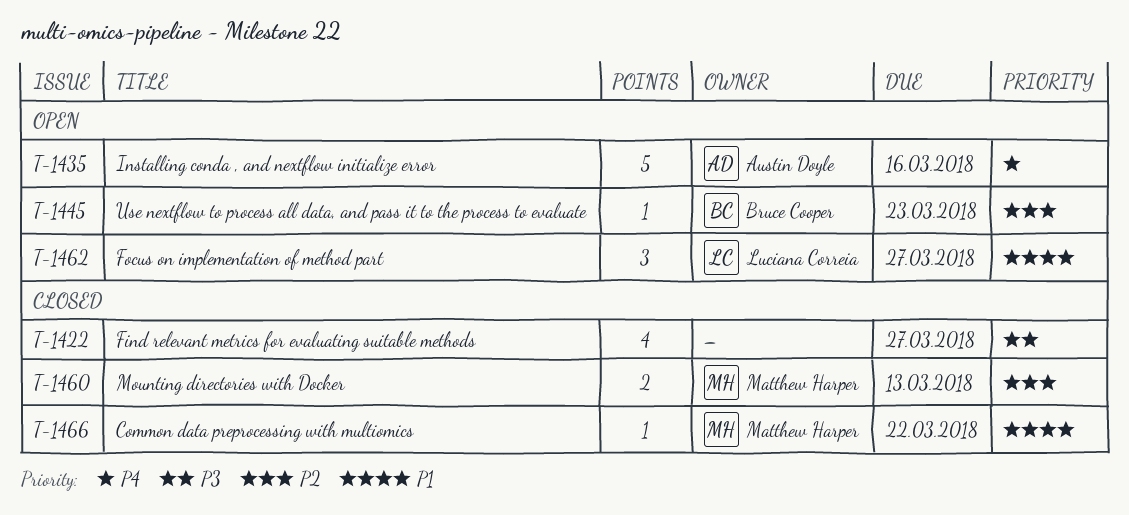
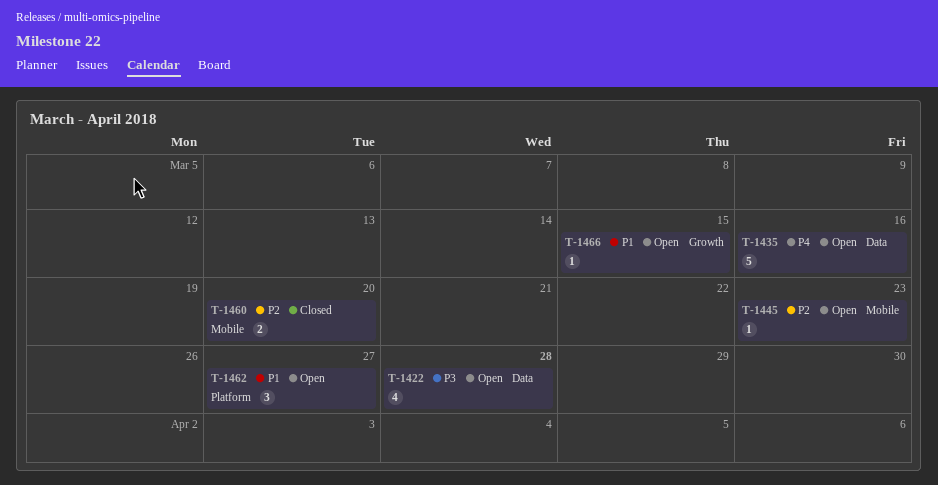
T-1422, status: Closed -> Open
T-1422, due: Mar 27 -> Mar 28
T-1460, due: Mar 13 -> Mar 20
T-1466, status: Closed -> Open
T-1466, due: Mar 22 -> Mar 15

